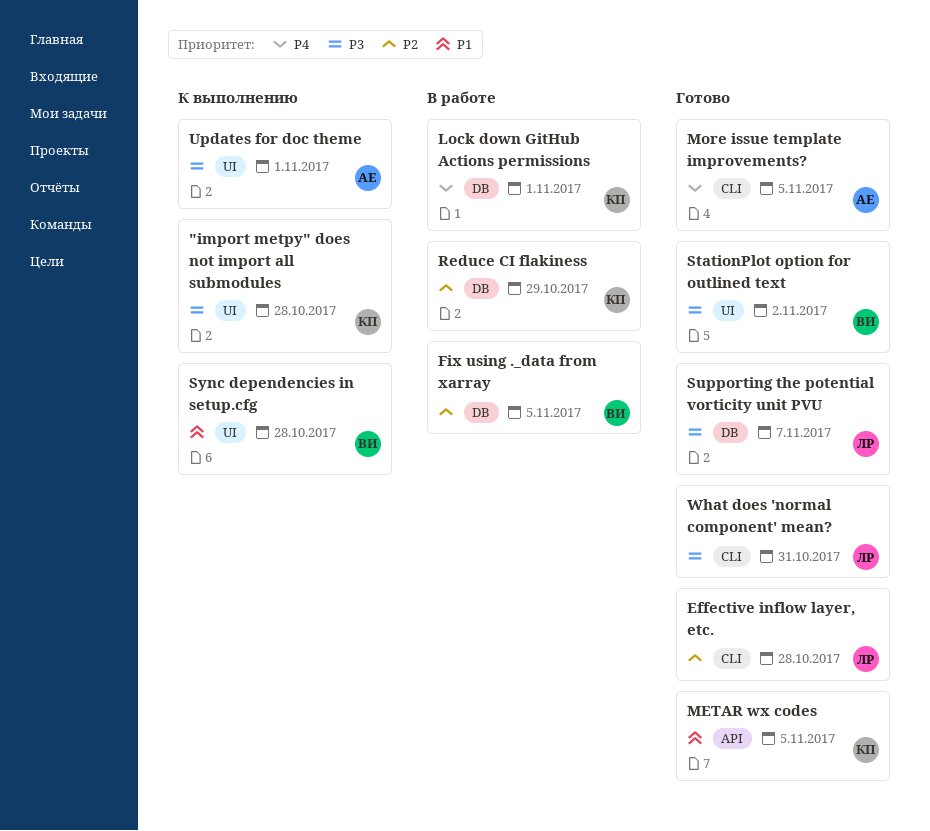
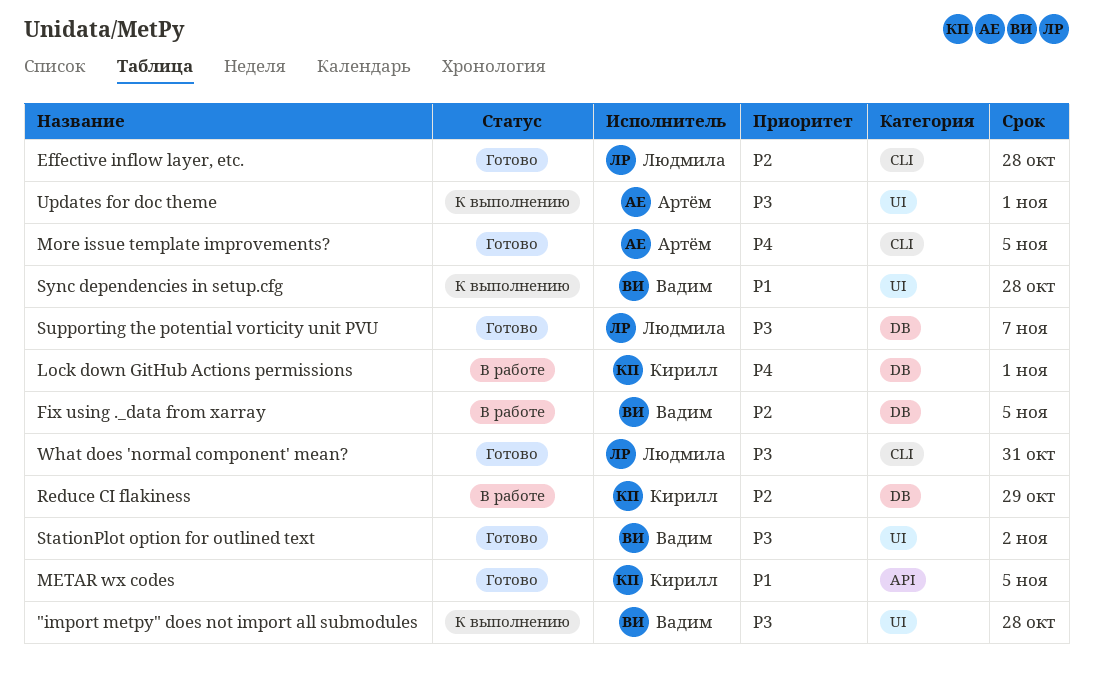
"import metpy" does not import all submodules, owner: Кирилл -> Вадим

